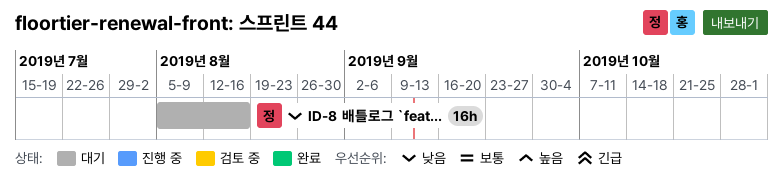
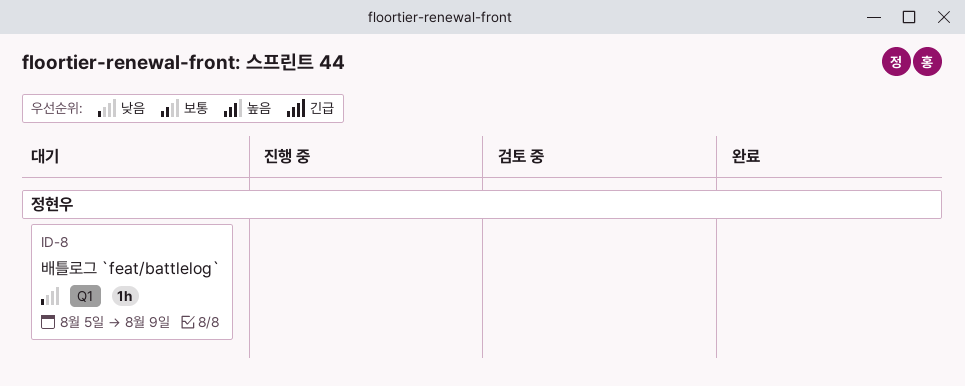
ID-8, estimate: 16h -> 1h
ID-8, due: Aug 16 -> Aug 9

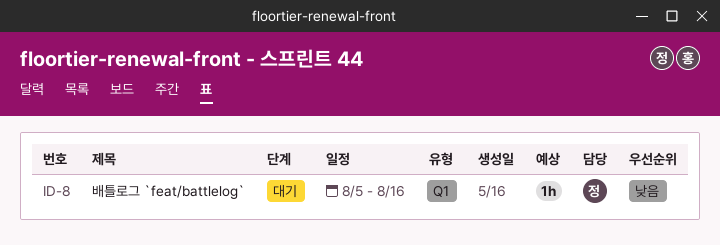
ID-8, due: Aug 9 -> Aug 16

